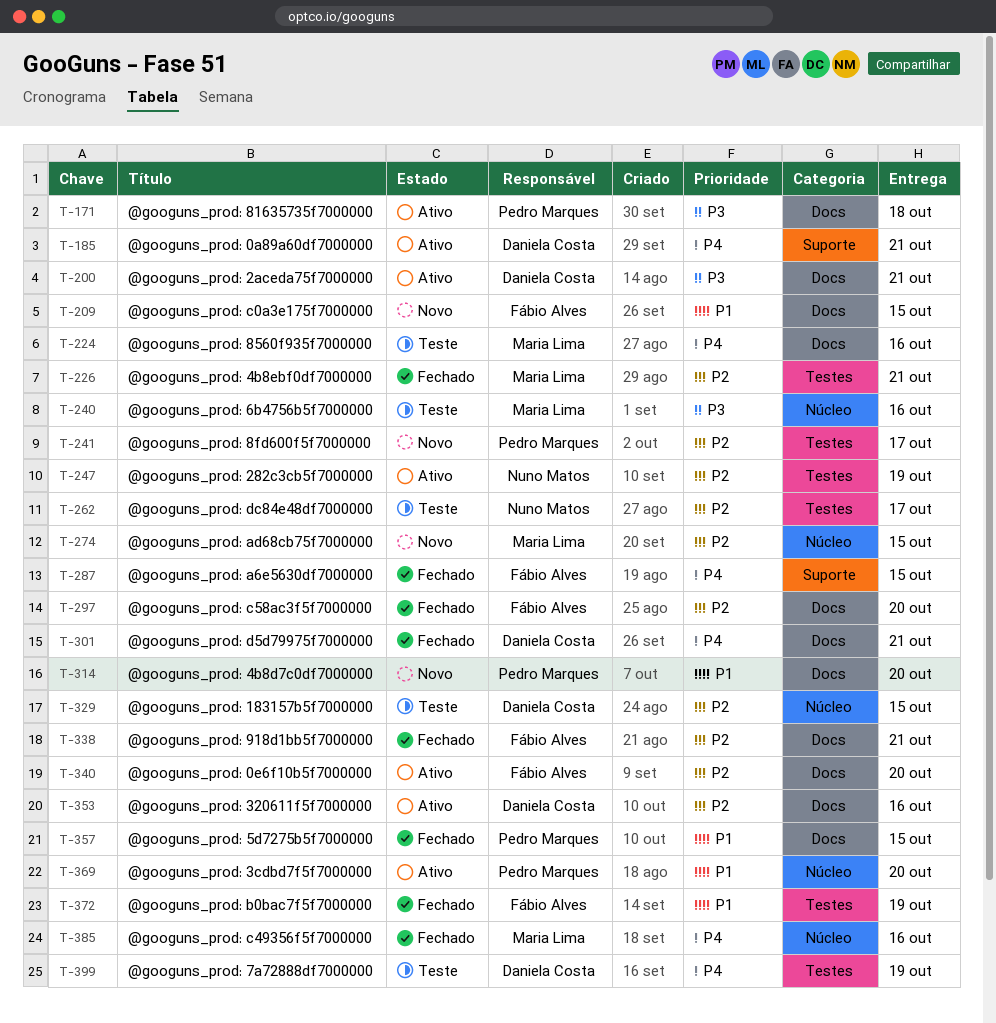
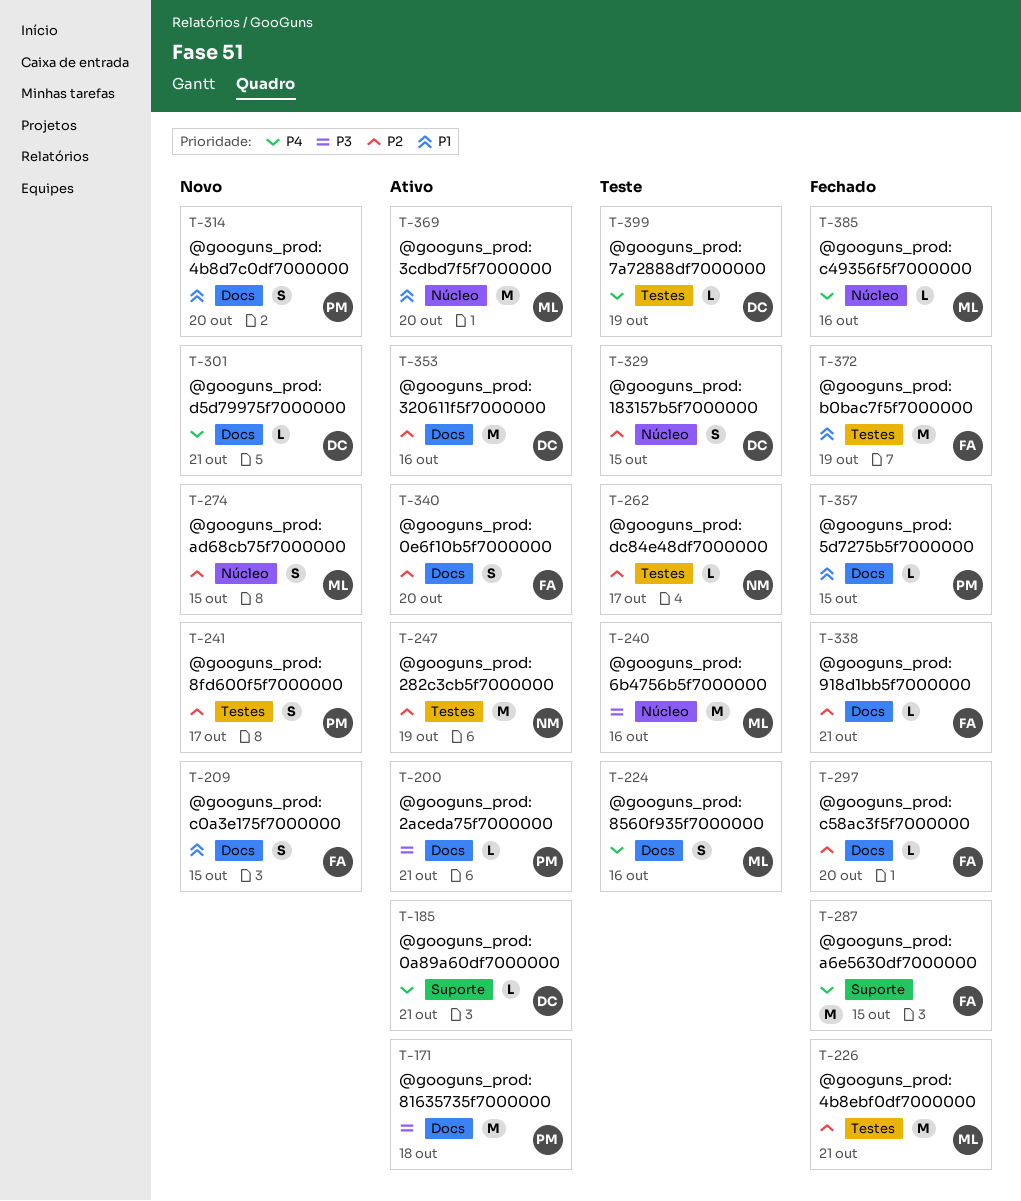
T-200, owner: Daniela Costa -> Pedro Marques
T-301, status: Fechado -> Novo
T-369, owner: Pedro Marques -> Maria Lima

